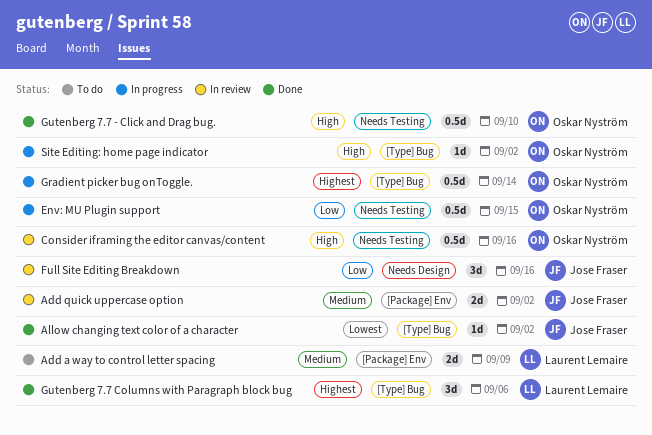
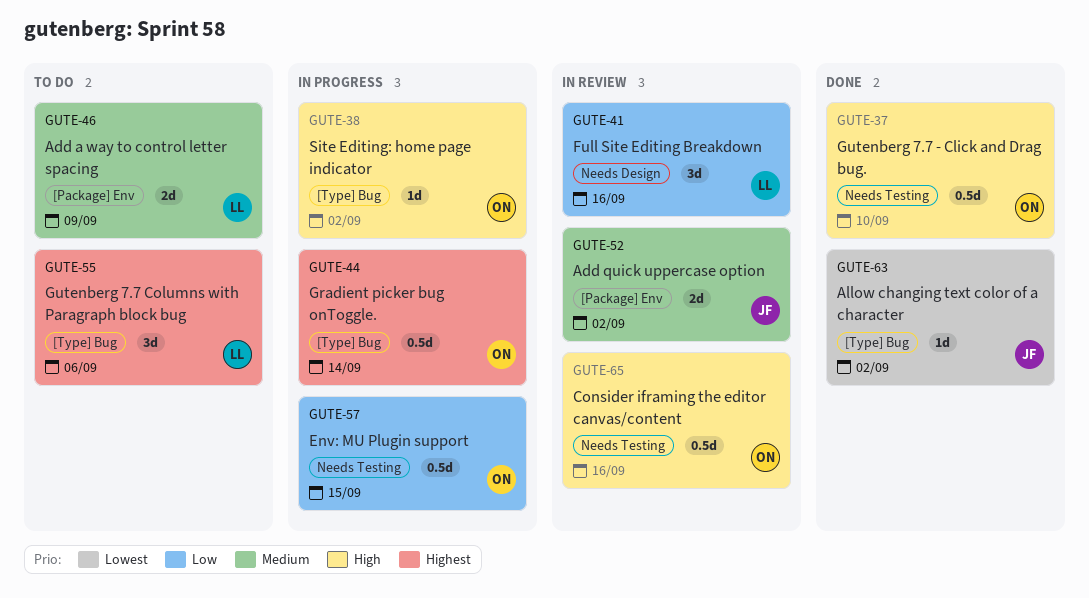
Full Site Editing Breakdown, owner: Jose Fraser -> Laurent Lemaire
Gutenberg 7.7 Columns with Paragraph block bug, status: Done -> To do

